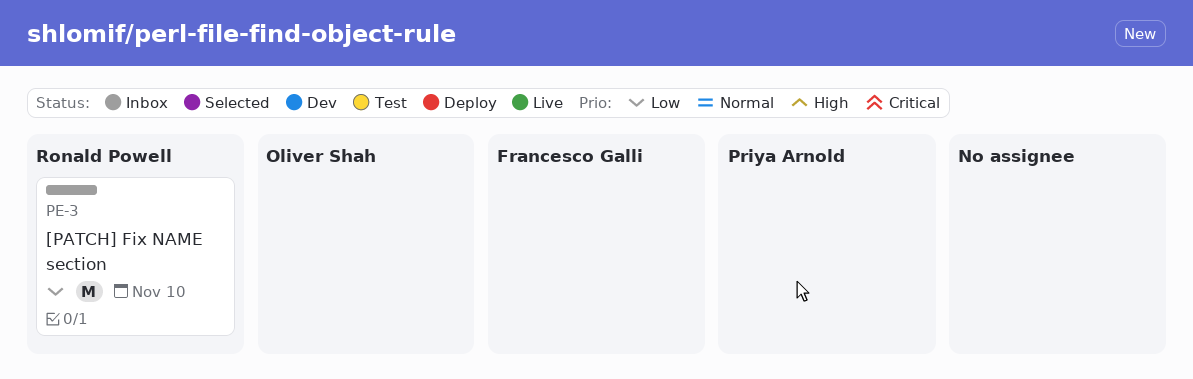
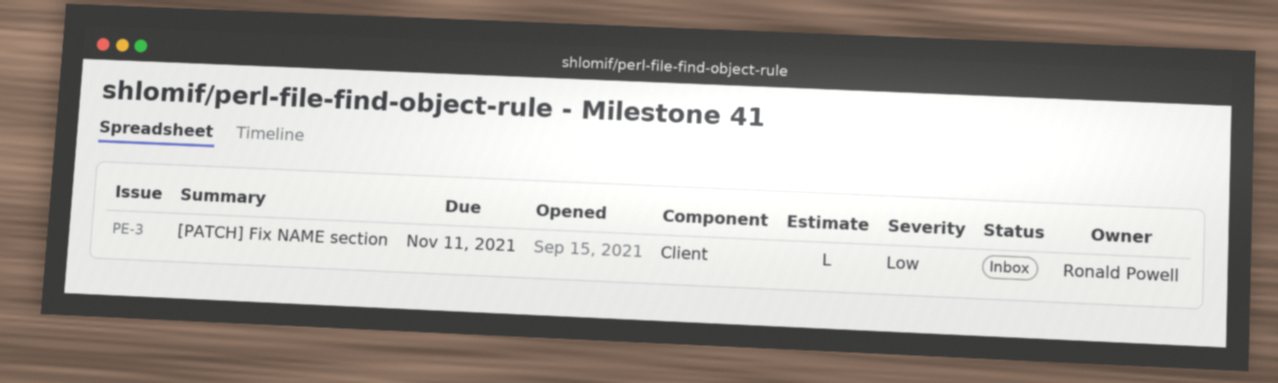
PE-3, estimate: M -> L
PE-3, due: Nov 10 -> Nov 11

